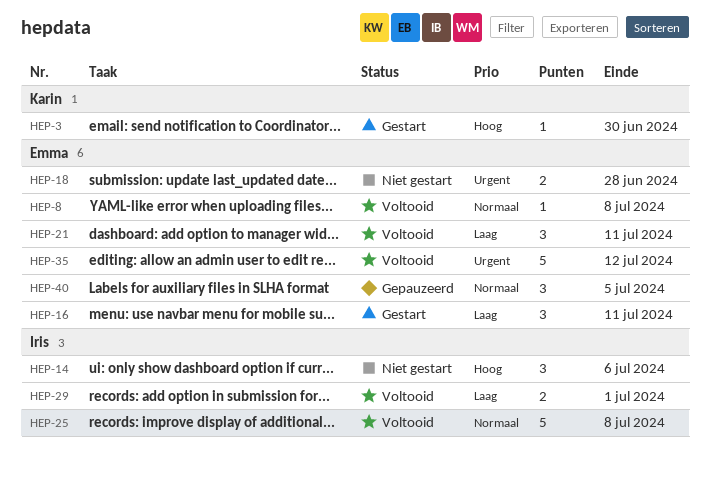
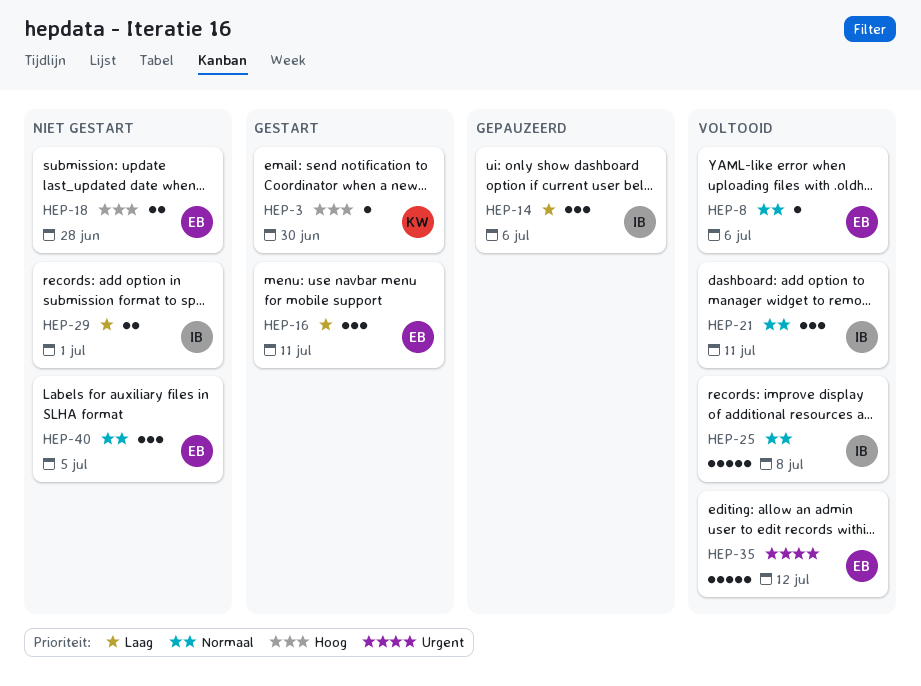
HEP-8, due: Jul 8 -> Jul 6
HEP-14, status: Niet gestart -> Gepauzeerd
HEP-14, priority: Hoog -> Laag
HEP-18, priority: Urgent -> Hoog
HEP-21, owner: Emma -> Iris
HEP-21, priority: Laag -> Normaal
HEP-29, status: Voltooid -> Niet gestart
HEP-40, status: Gepauzeerd -> Niet gestart

